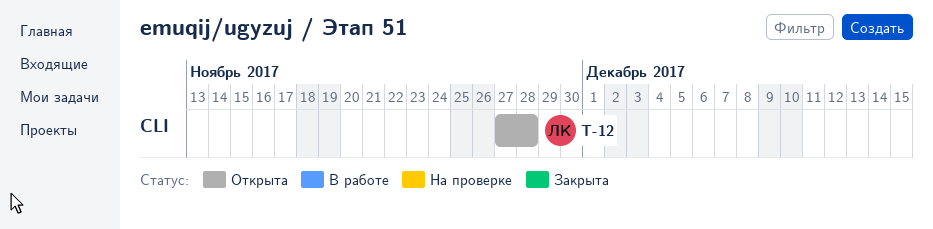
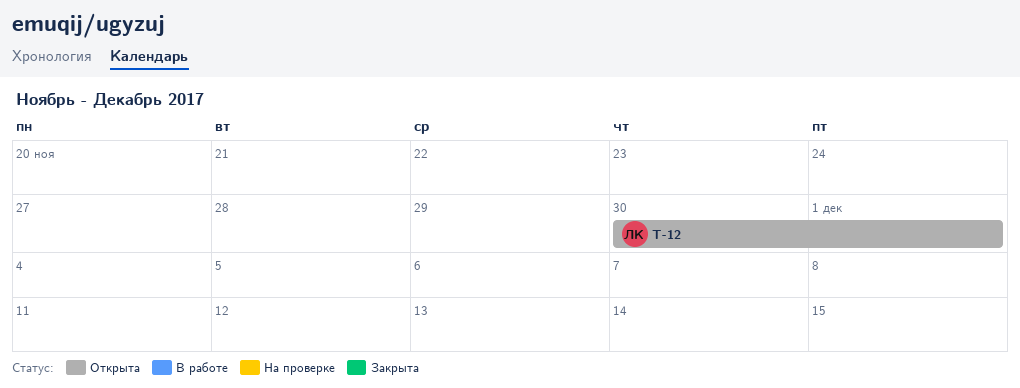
T-12, start: Nov 27 -> Nov 30
T-12, due: Nov 28 -> Dec 1

